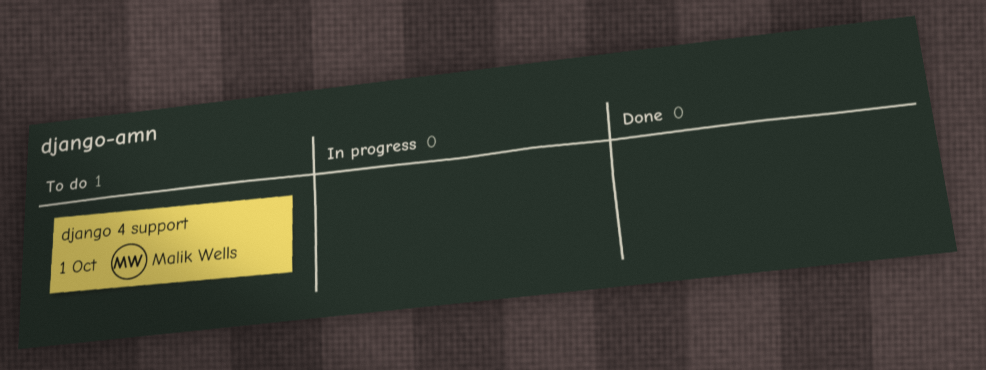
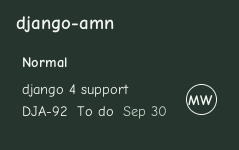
django 4 support, due: Oct 1 -> Sep 30

